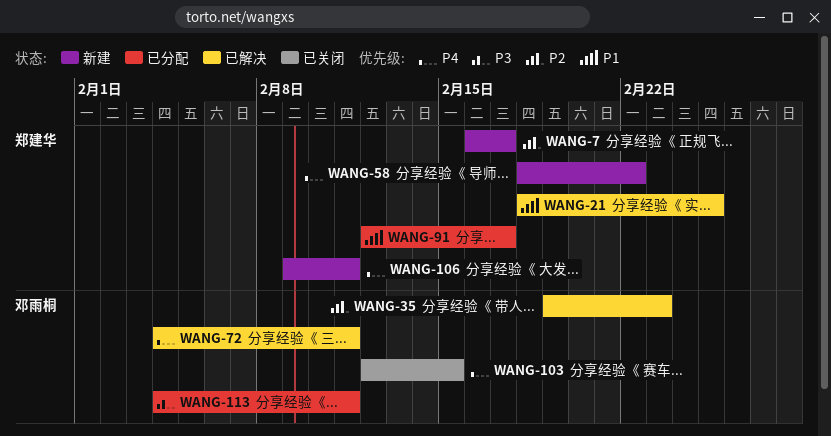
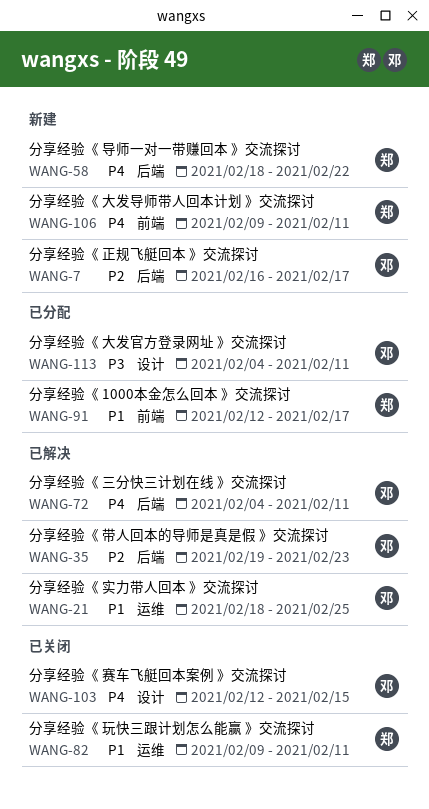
WANG-7, owner: 郑建华 -> 邓雨桐
WANG-21, owner: 郑建华 -> 邓雨桐
WANG-82: none -> present

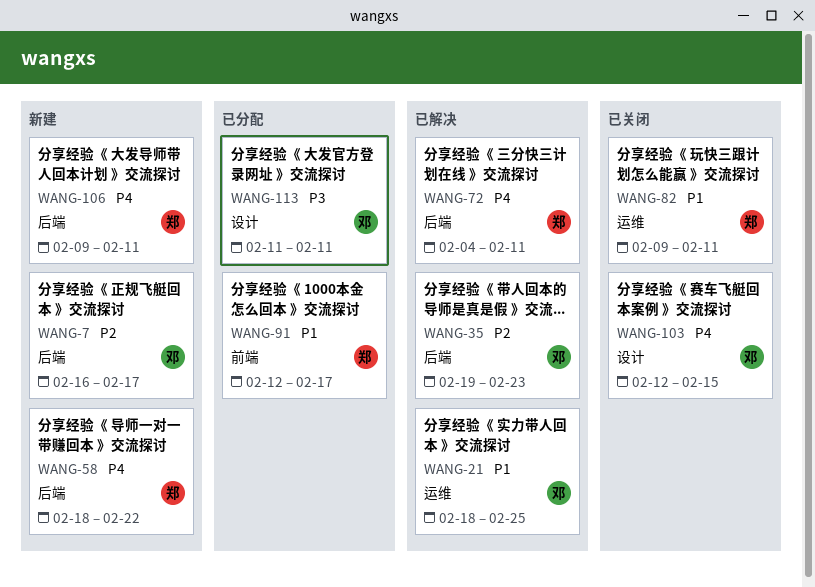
WANG-72, owner: 邓 -> 郑
WANG-106, label: 前端 -> 后端
WANG-113, start: Feb 4 -> Feb 11

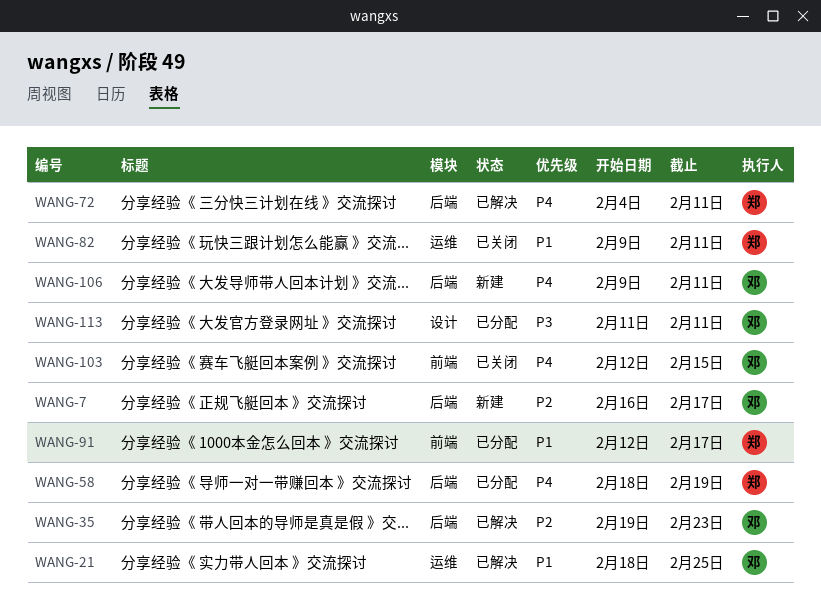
WANG-58, status: 新建 -> 已分配
WANG-58, due: Feb 22 -> Feb 19
WANG-103, label: 设计 -> 前端
WANG-106, owner: 郑 -> 邓

